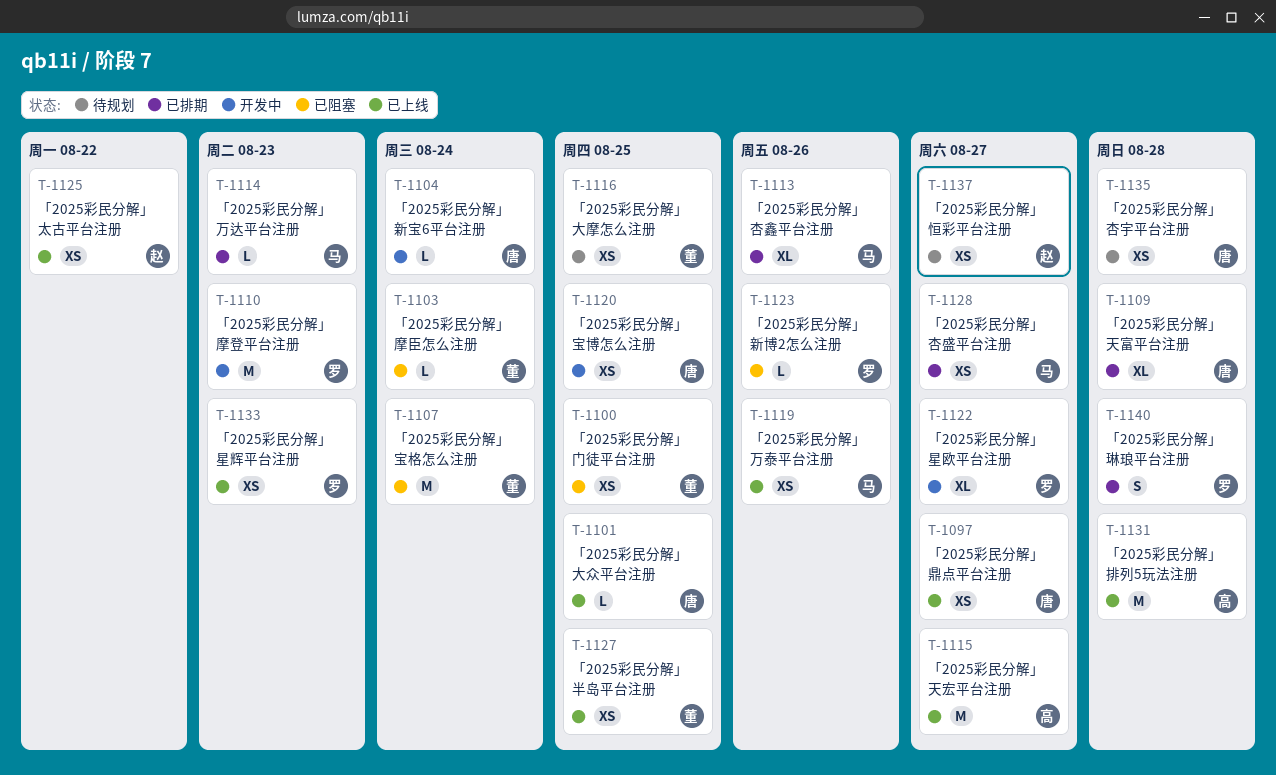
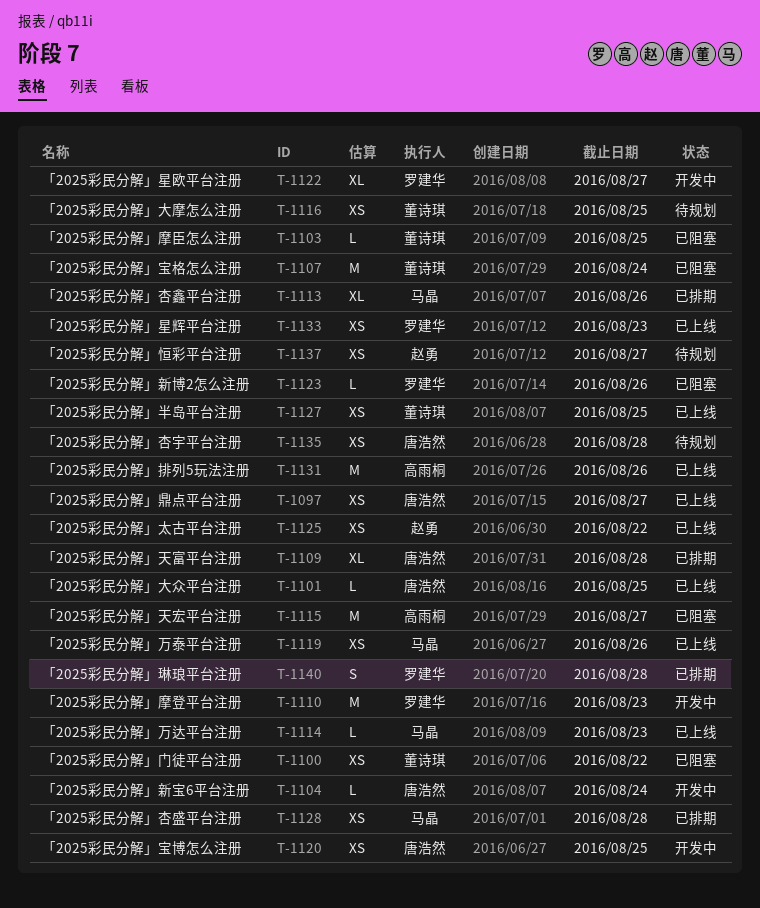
T-1100, due: Aug 25 -> Aug 22
T-1103, due: Aug 24 -> Aug 25
T-1114, status: 已排期 -> 已上线
T-1115, status: 已上线 -> 已阻塞
T-1128, due: Aug 27 -> Aug 28
T-1131, due: Aug 28 -> Aug 26

